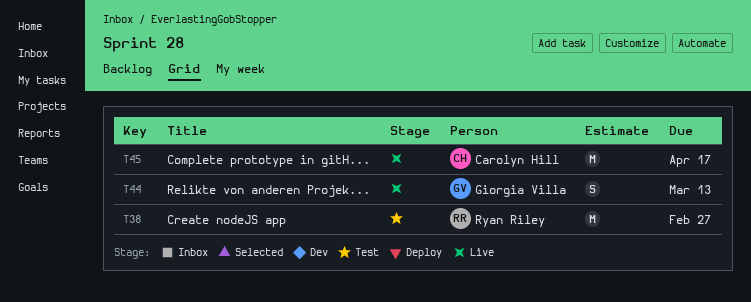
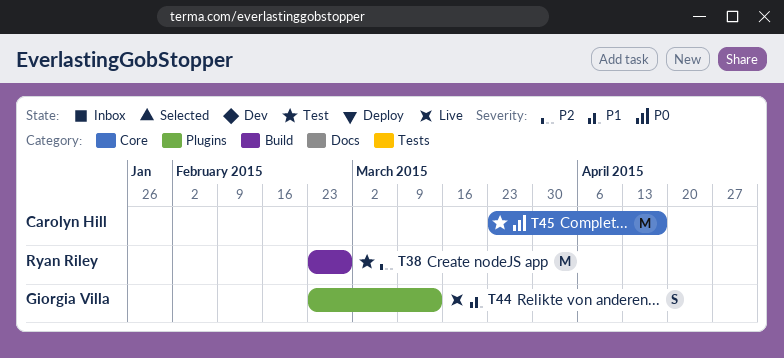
T45, status: Live -> Test

